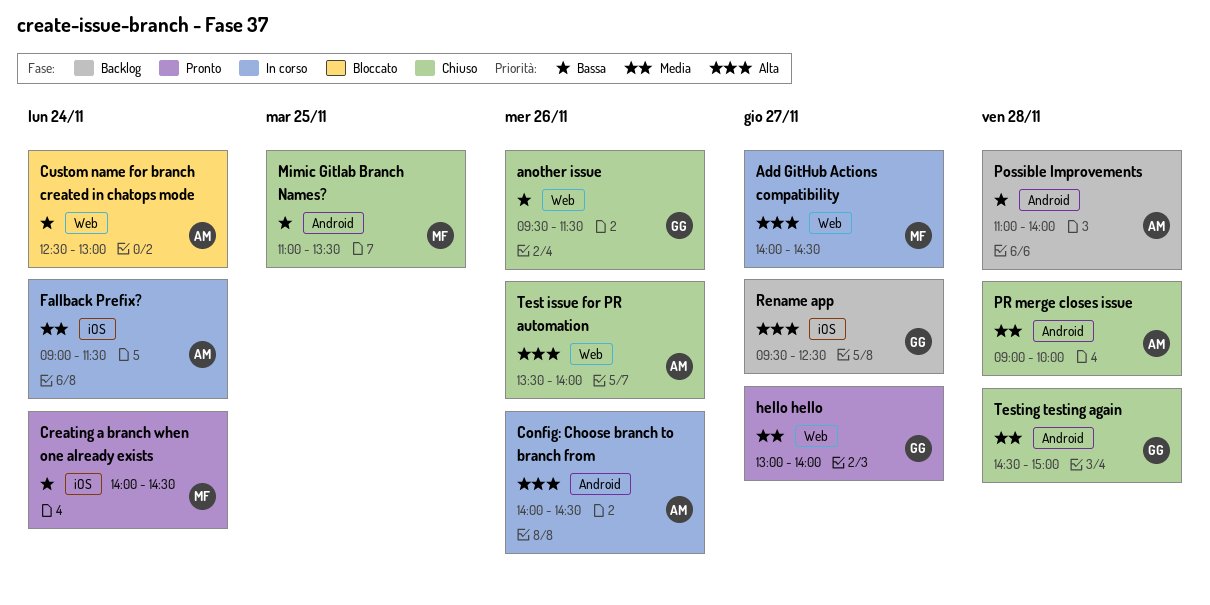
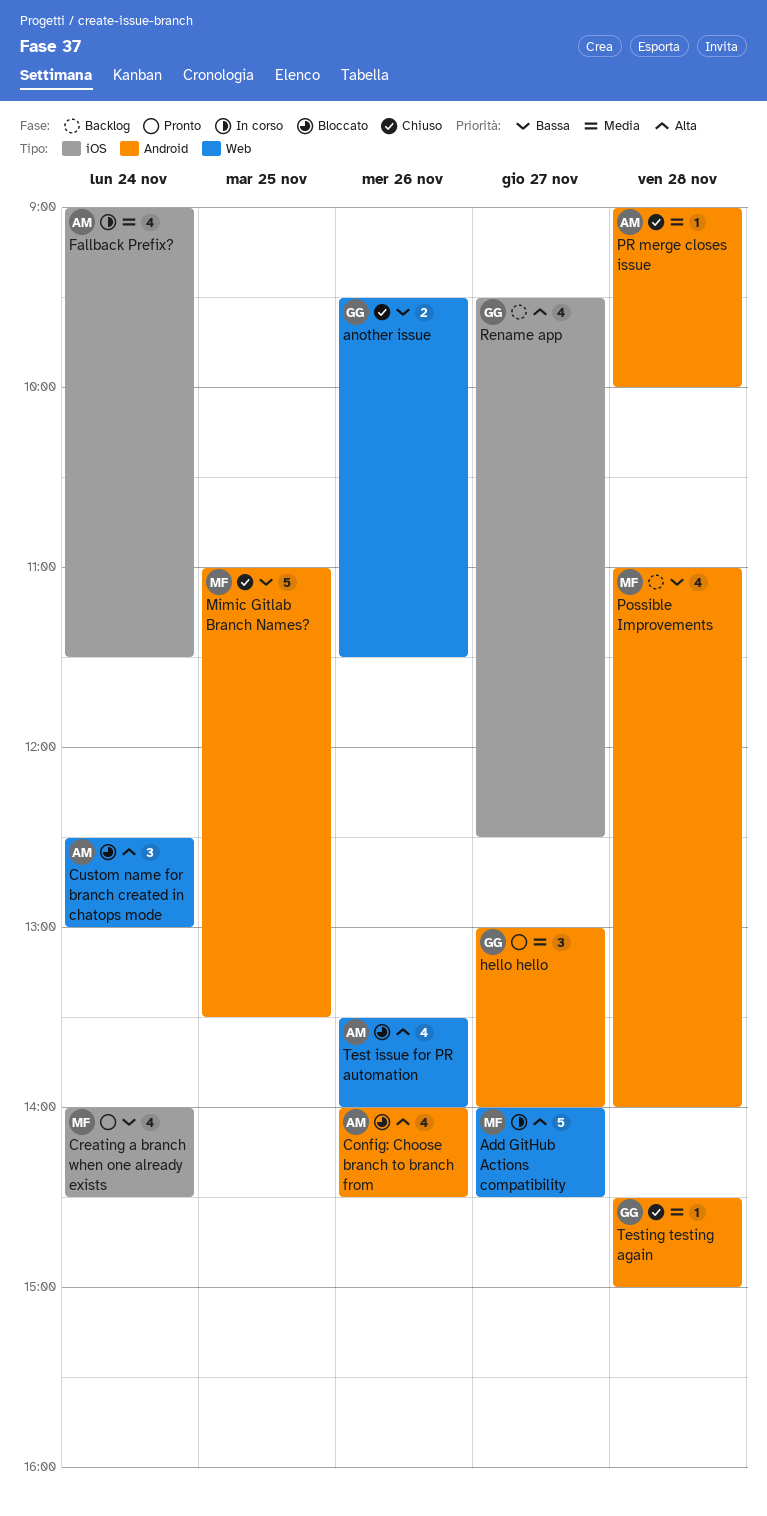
Config: Choose branch to branch from, status: In corso -> Bloccato
Custom name for branch created in chatops mode, priority: Bassa -> Alta
hello hello, label: Web -> Android
Possible Improvements, owner: AM -> MF
Test issue for PR automation, status: Chiuso -> Bloccato

